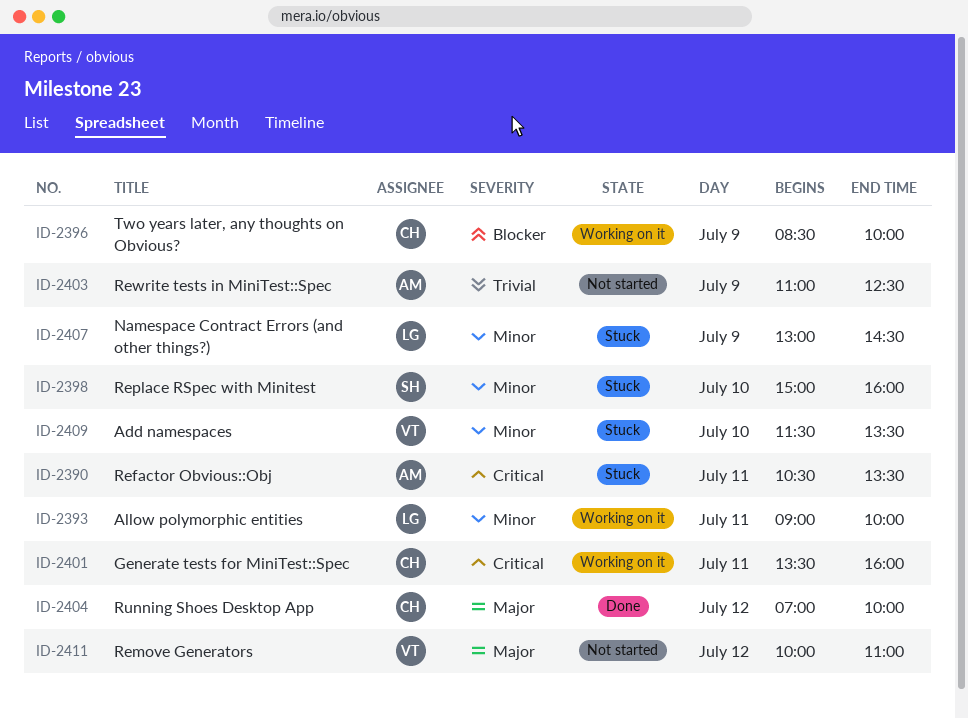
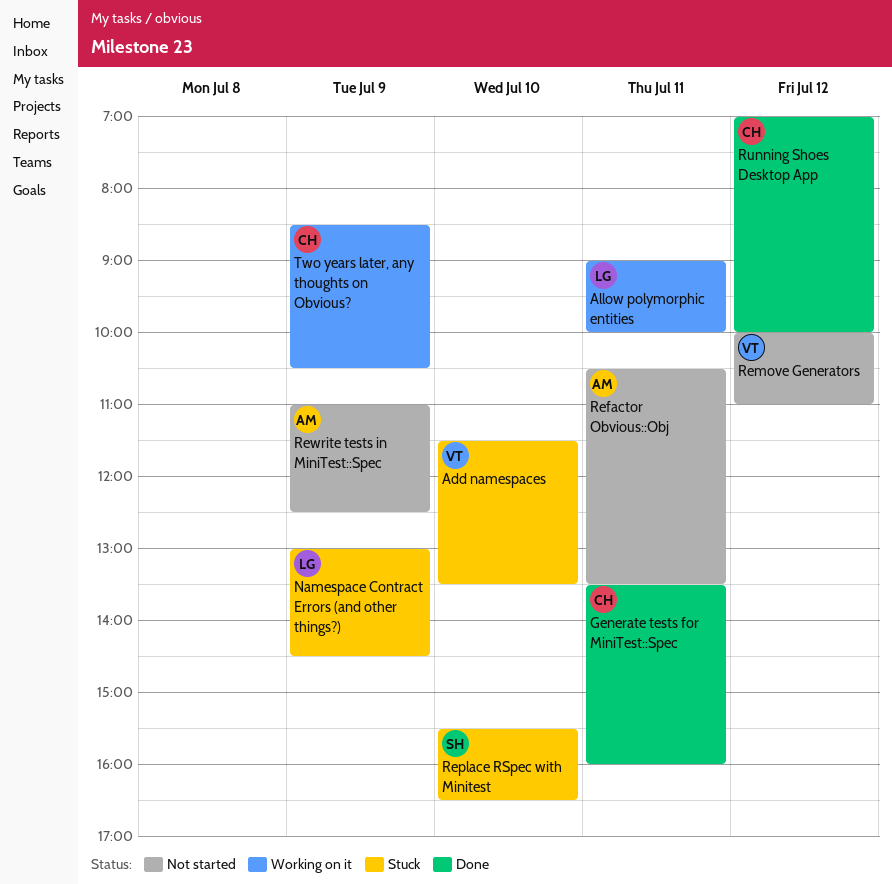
Generate tests for MiniTest::Spec, status: Working on it -> Done
Refactor Obvious::Obj, status: Stuck -> Not started
Replace RSpec with Minitest, begins: 15:00 -> 15:30
Replace RSpec with Minitest, ends: 16:00 -> 16:30
Two years later, any thoughts on Obvious?, ends: 10:00 -> 10:30

